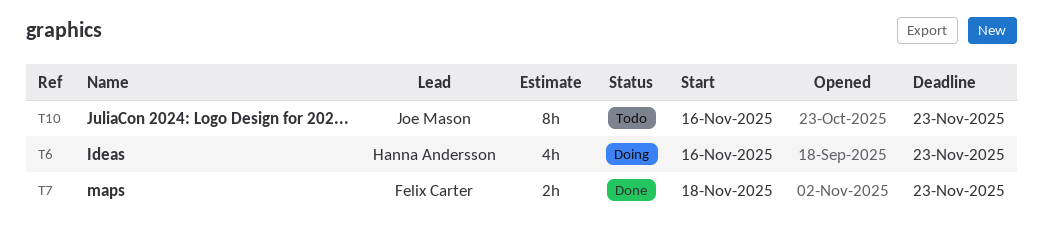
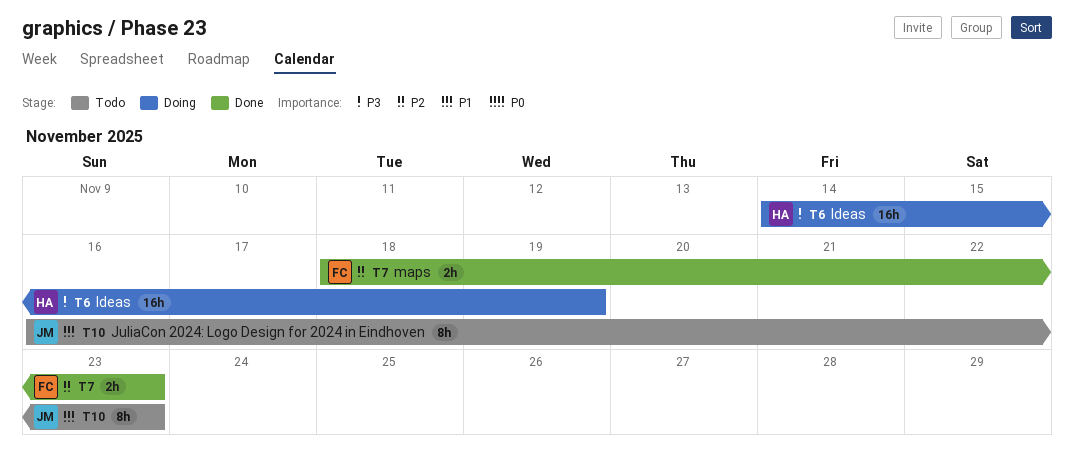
T6, estimate: 4h -> 16h
T6, start: Nov 16 -> Nov 14
T6, due: Nov 23 -> Nov 19

